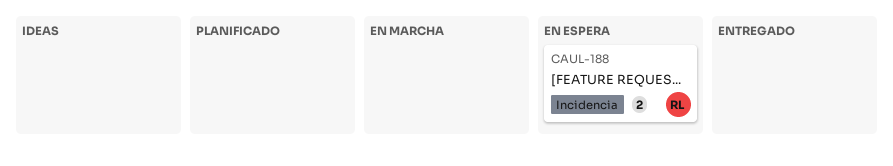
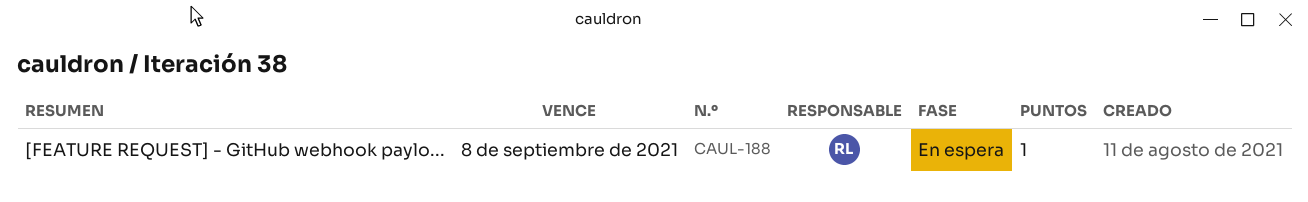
CAUL-188, estimate: 2 -> 1

